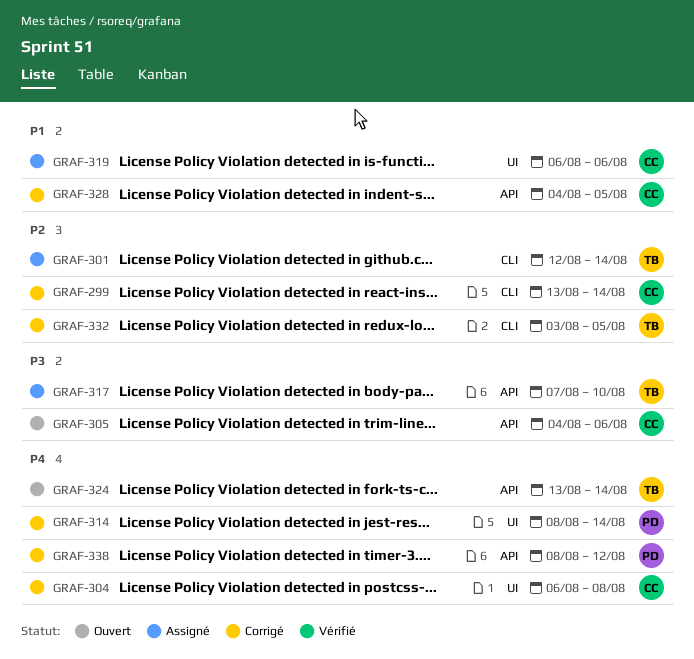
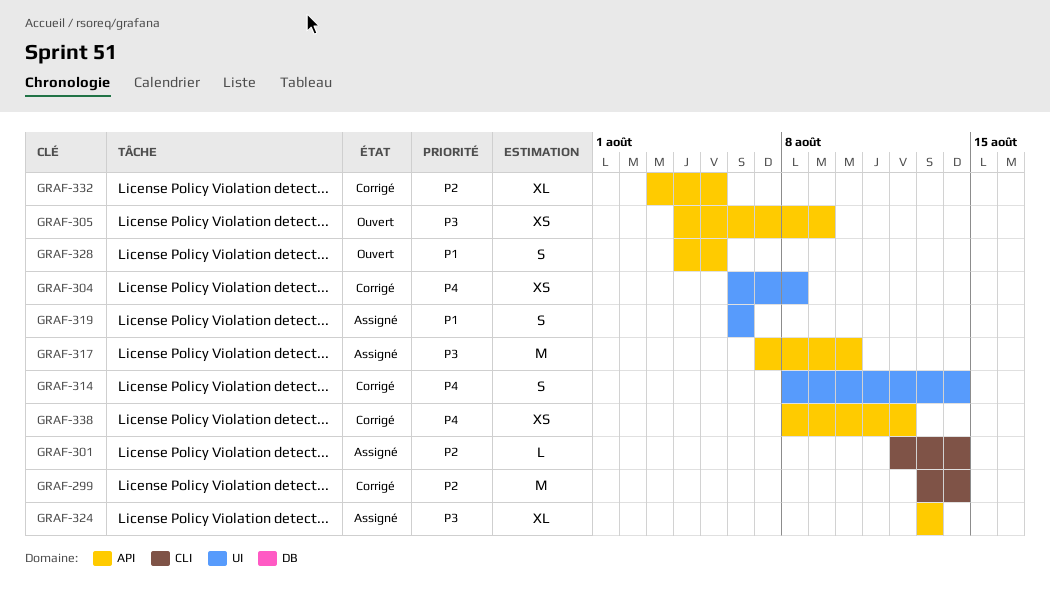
GRAF-305, due: Aug 6 -> Aug 9
GRAF-324, status: Ouvert -> Assigné
GRAF-324, priority: P4 -> P3
GRAF-324, due: Aug 14 -> Aug 13
GRAF-328, status: Corrigé -> Ouvert
GRAF-332, label: CLI -> API

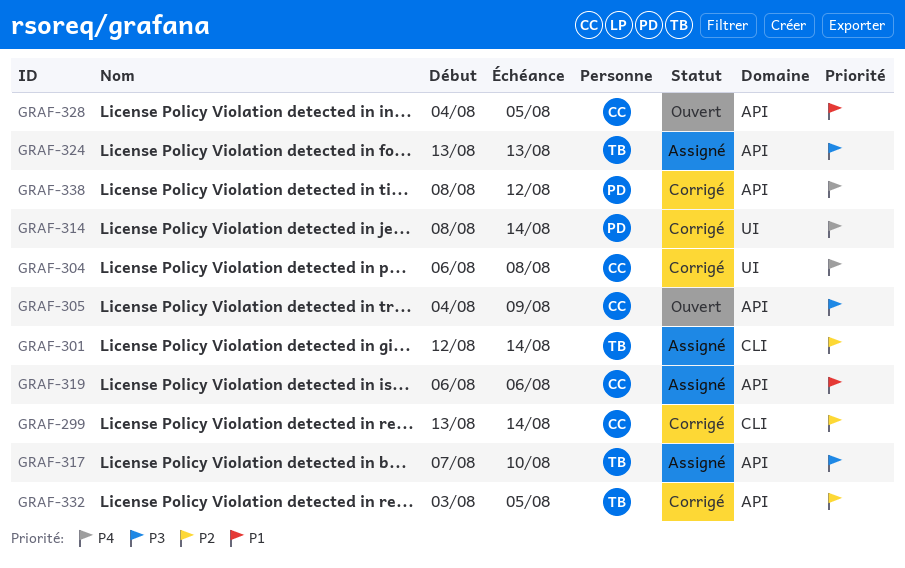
GRAF-319, label: UI -> API

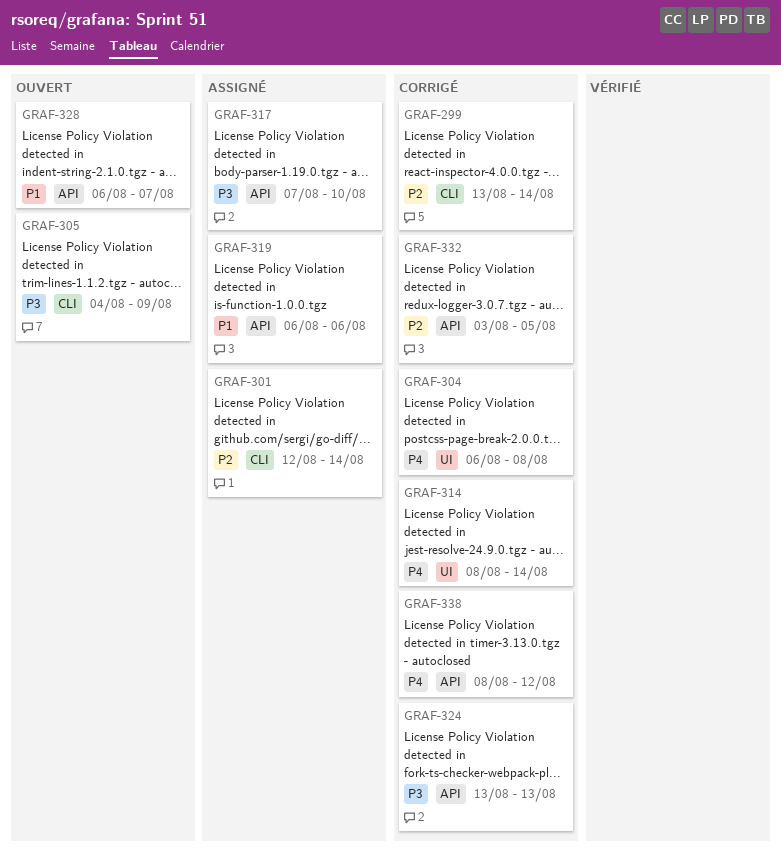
GRAF-305, label: API -> CLI
GRAF-324, status: Assigné -> Corrigé
GRAF-328, start: Aug 4 -> Aug 6
GRAF-328, due: Aug 5 -> Aug 7

